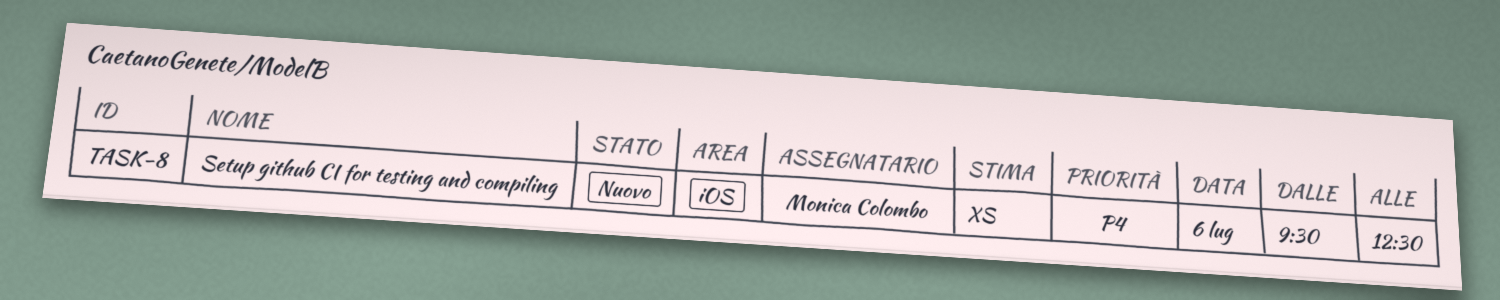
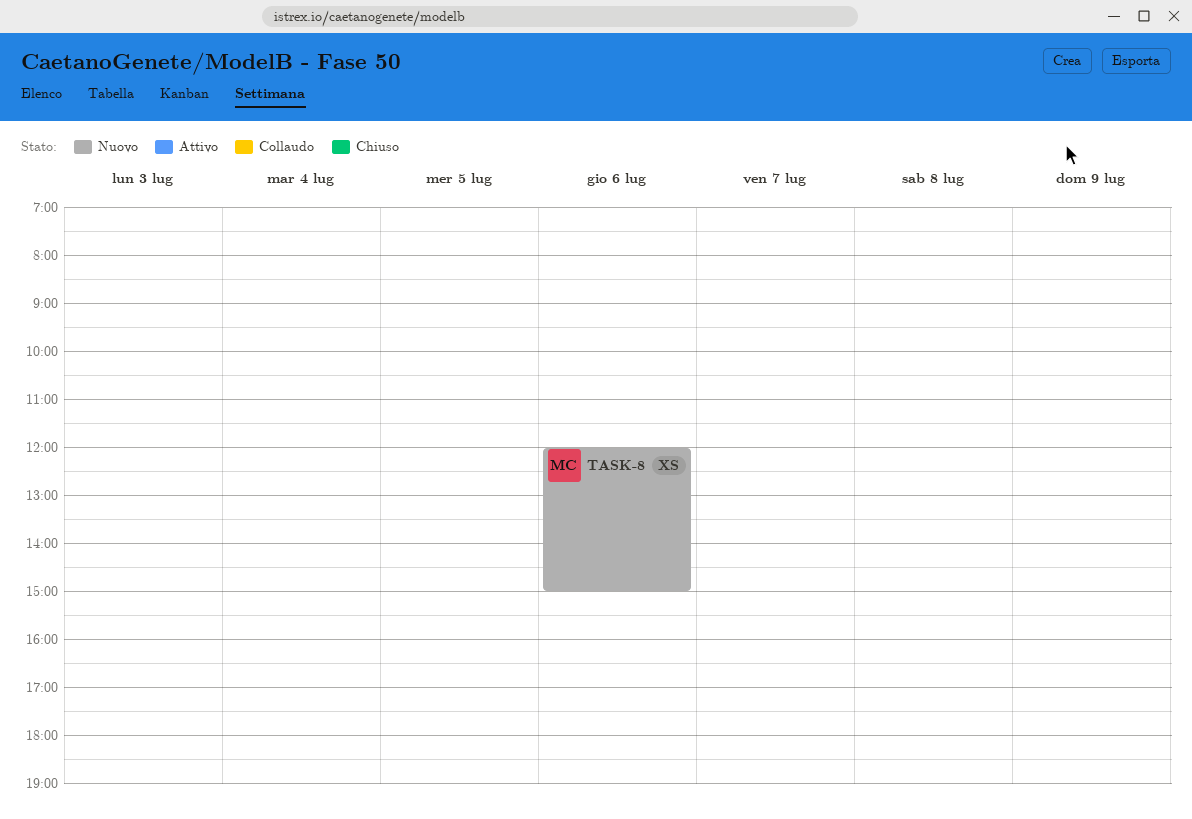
TASK-8, begins: 09:30 -> 12:00
TASK-8, ends: 12:30 -> 15:00

